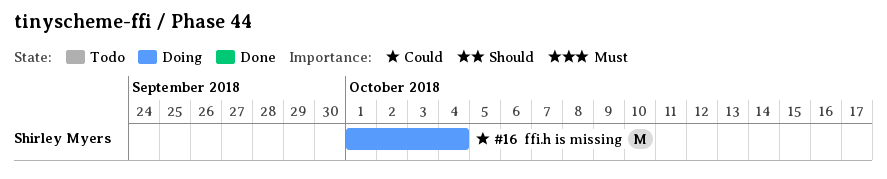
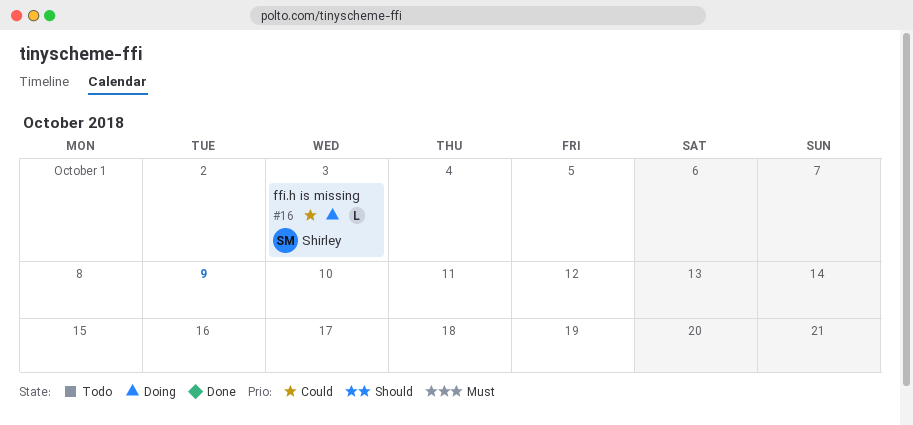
#16, estimate: M -> L
#16, due: Oct 4 -> Oct 3

